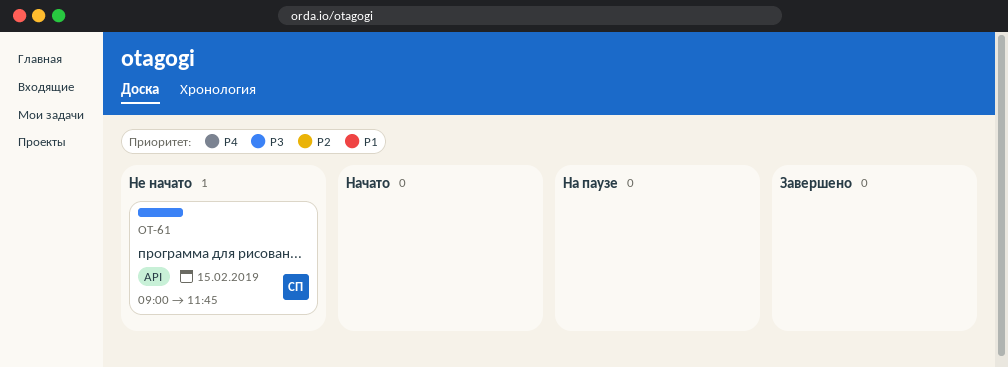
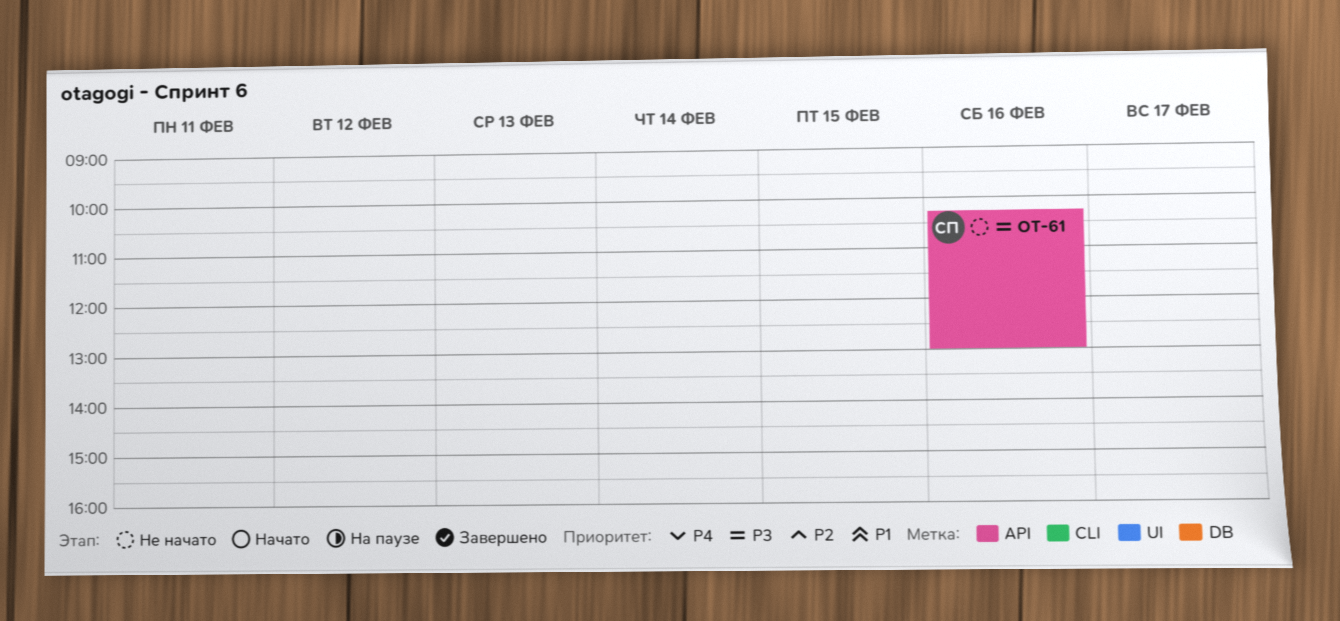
OT-61, day: Feb 15 -> Feb 16
OT-61, begins: 09:00 -> 10:15
OT-61, ends: 11:45 -> 13:00

